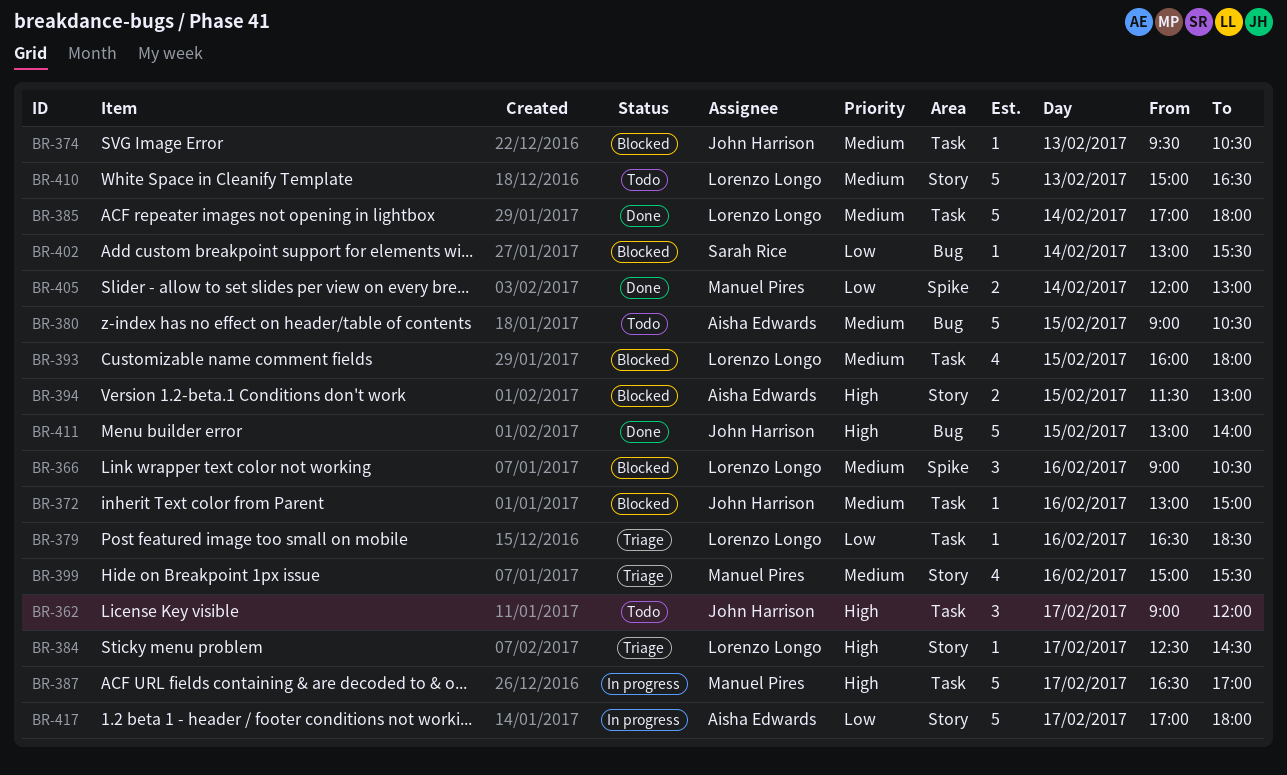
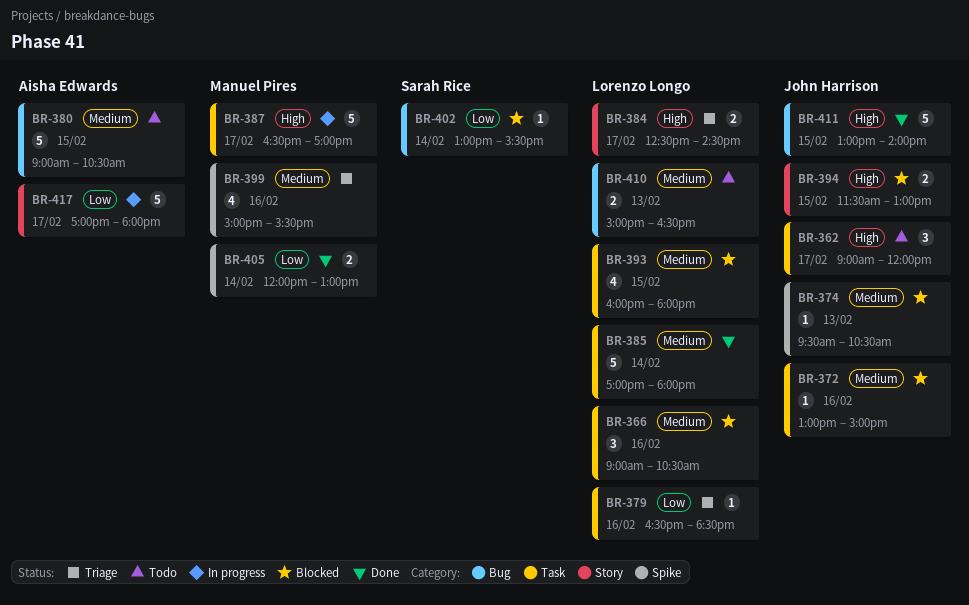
BR-366, label: Spike -> Task
BR-374, label: Task -> Spike
BR-384, estimate: 1 -> 2
BR-394, owner: Aisha Edwards -> John Harrison
BR-399, label: Story -> Spike
BR-410, label: Story -> Bug
BR-410, estimate: 5 -> 2

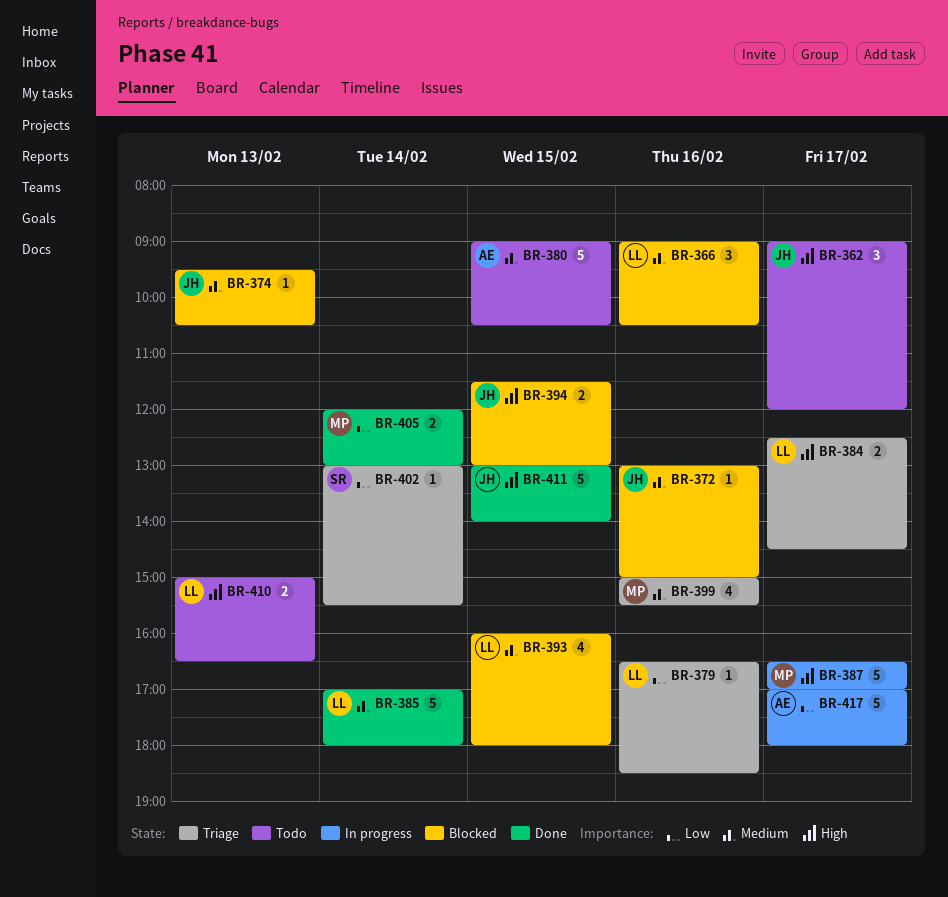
BR-402, status: Blocked -> Triage
BR-410, priority: Medium -> High

